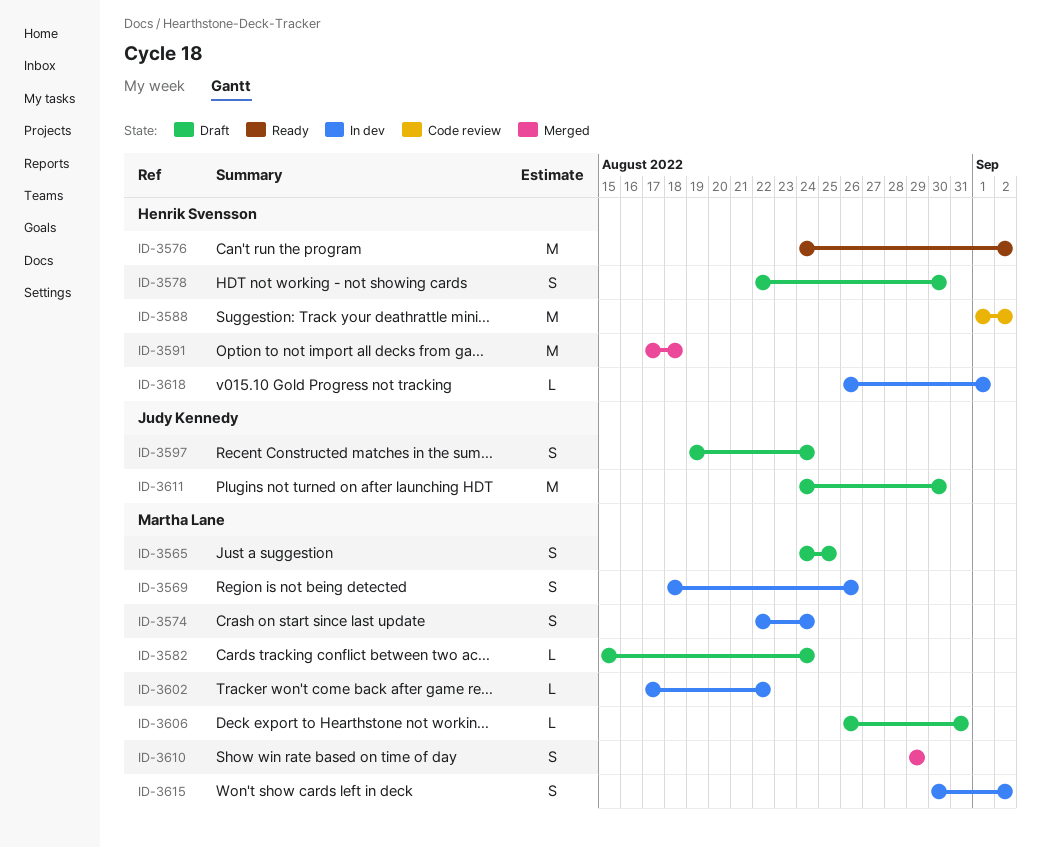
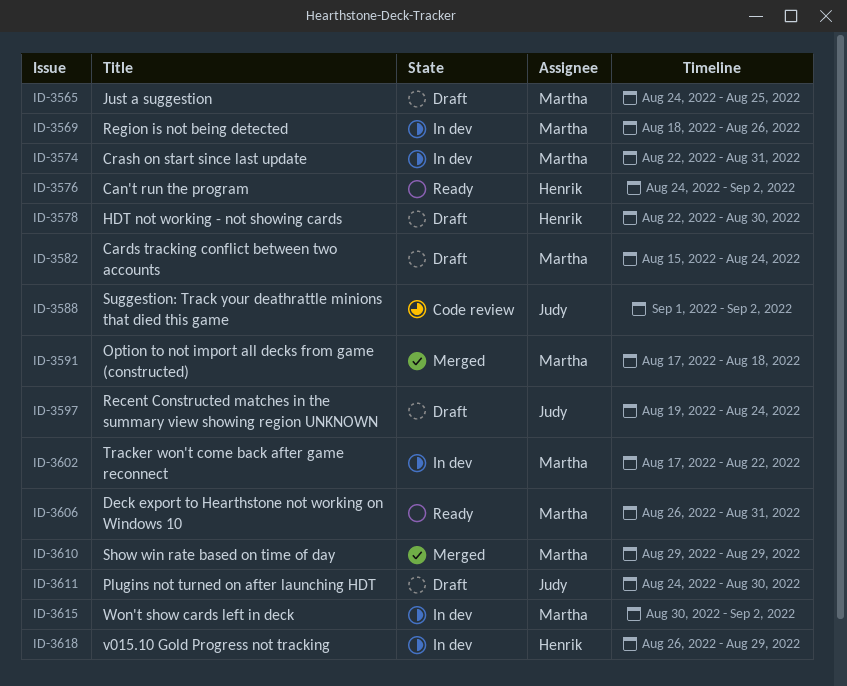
ID-3574, due: Aug 24 -> Aug 31
ID-3588, owner: Henrik Svensson -> Judy Kennedy
ID-3591, owner: Henrik Svensson -> Martha Lane
ID-3606, status: Draft -> Ready
ID-3618, due: Sep 1 -> Aug 29

